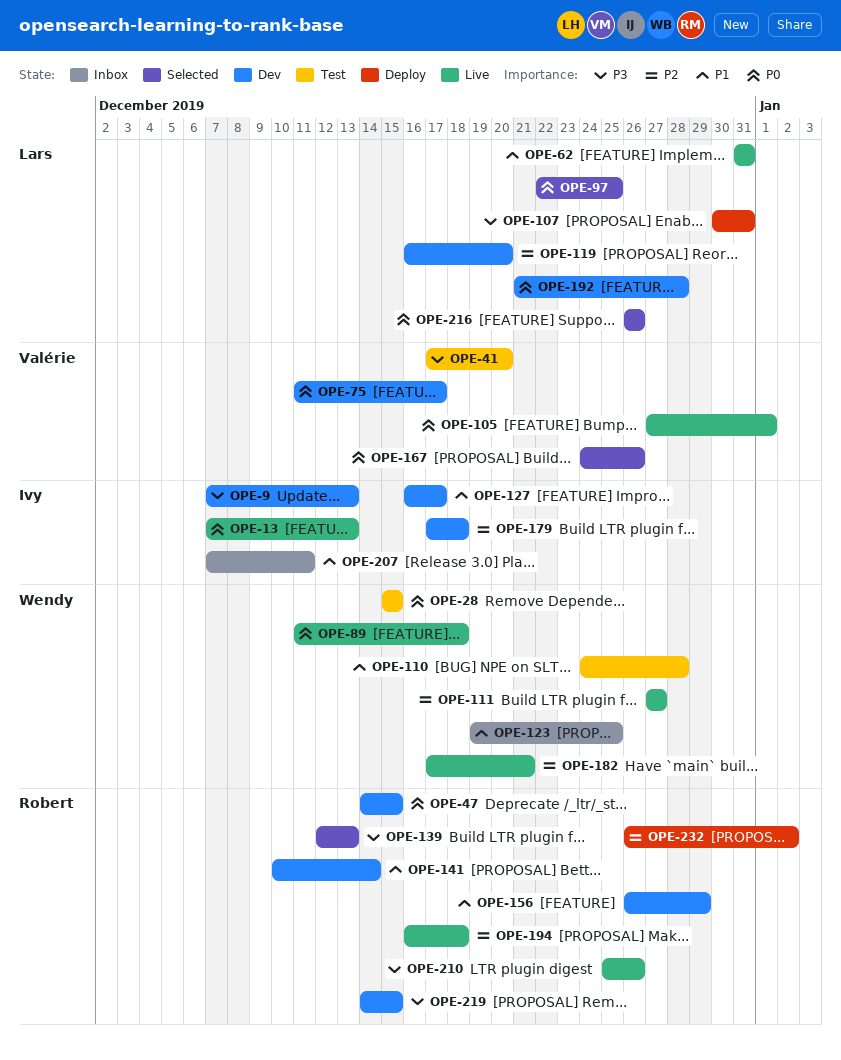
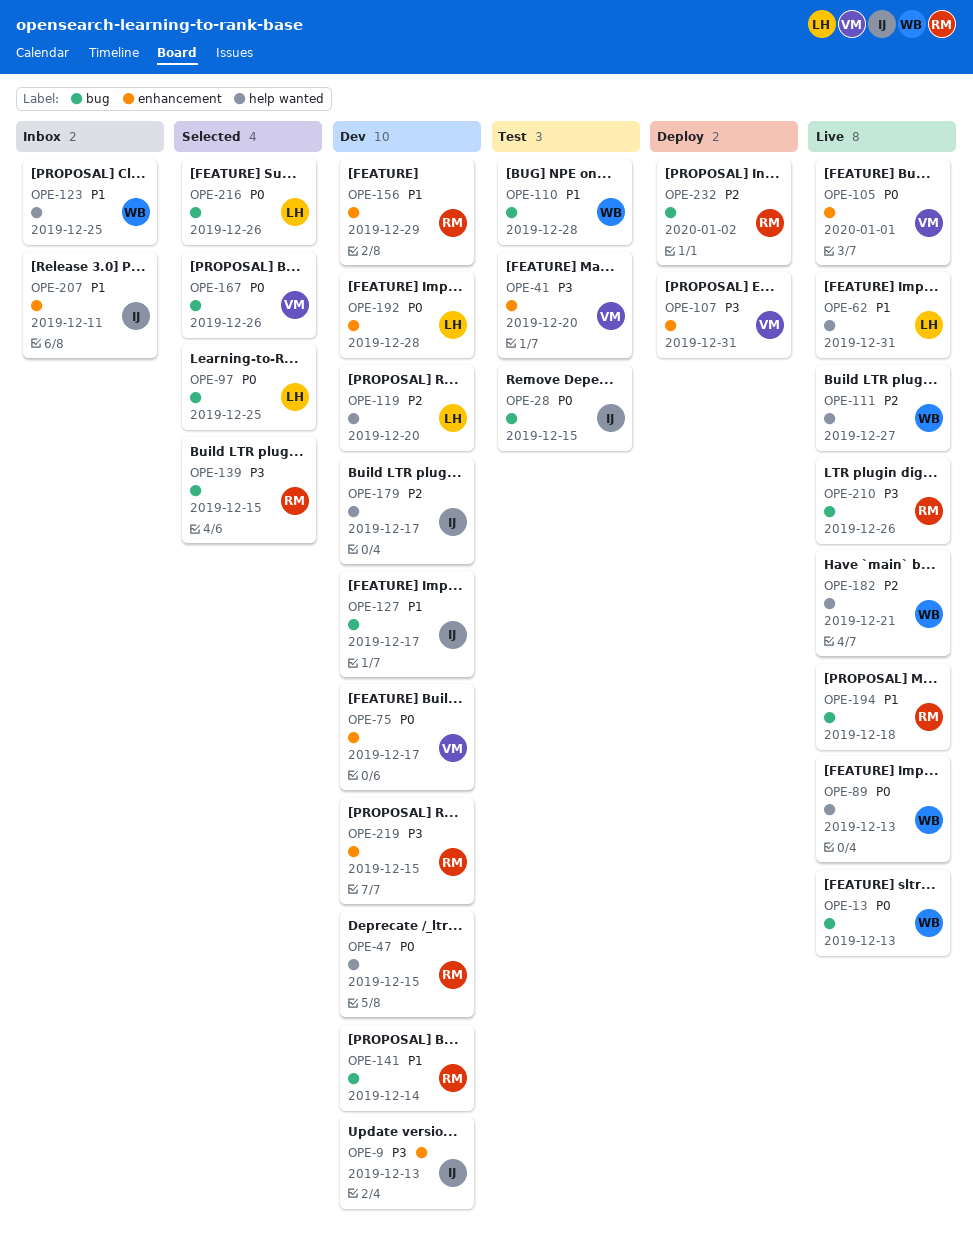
OPE-13, owner: Ivy -> Wendy
OPE-28, owner: Wendy -> Ivy
OPE-89, due: Dec 18 -> Dec 13
OPE-107, owner: Lars -> Valérie
OPE-139, due: Dec 13 -> Dec 15
OPE-179, due: Dec 18 -> Dec 17
OPE-194, priority: P2 -> P1

